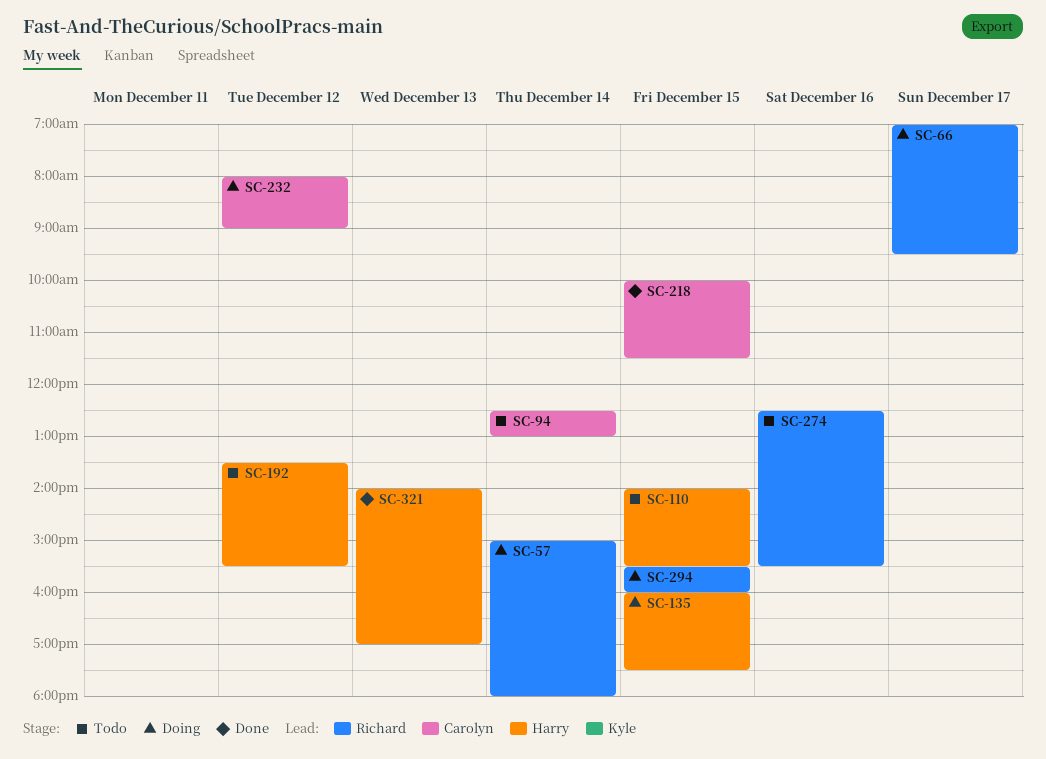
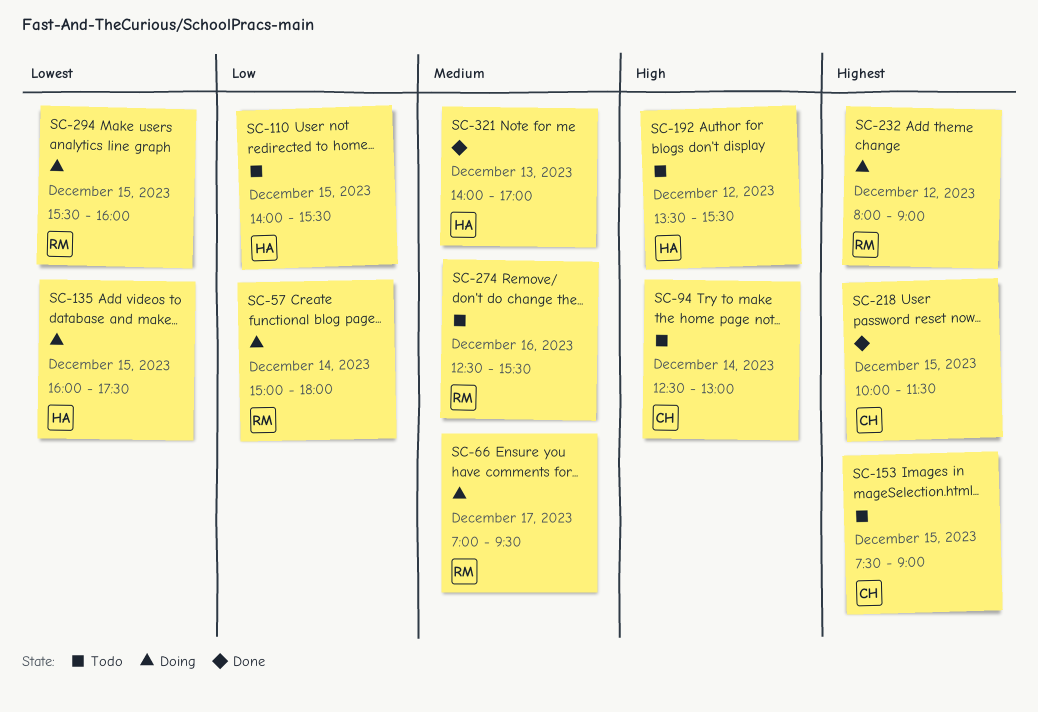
SC-153: none -> present
SC-232, owner: Carolyn -> Richard

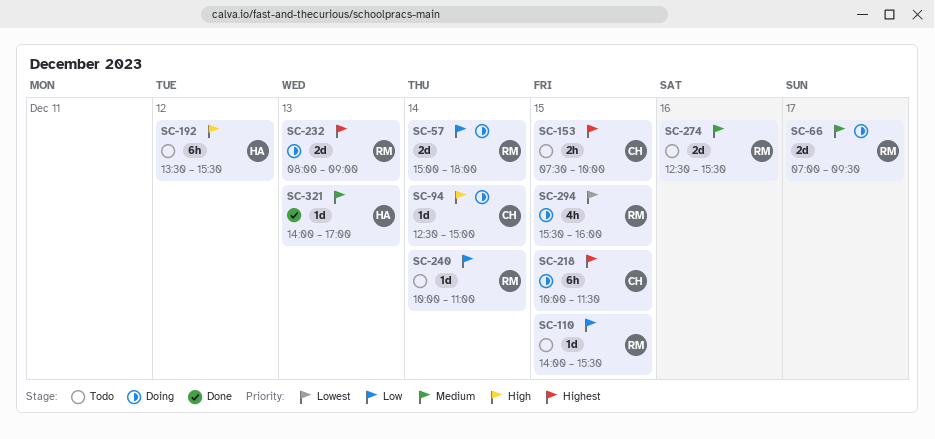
SC-94, status: Todo -> Doing
SC-94, ends: 13:00 -> 15:00
SC-110, owner: HA -> RM
SC-135: present -> none
SC-153, ends: 09:00 -> 10:00
SC-218, status: Done -> Doing
SC-232, day: Dec 12 -> Dec 13
SC-240: none -> present

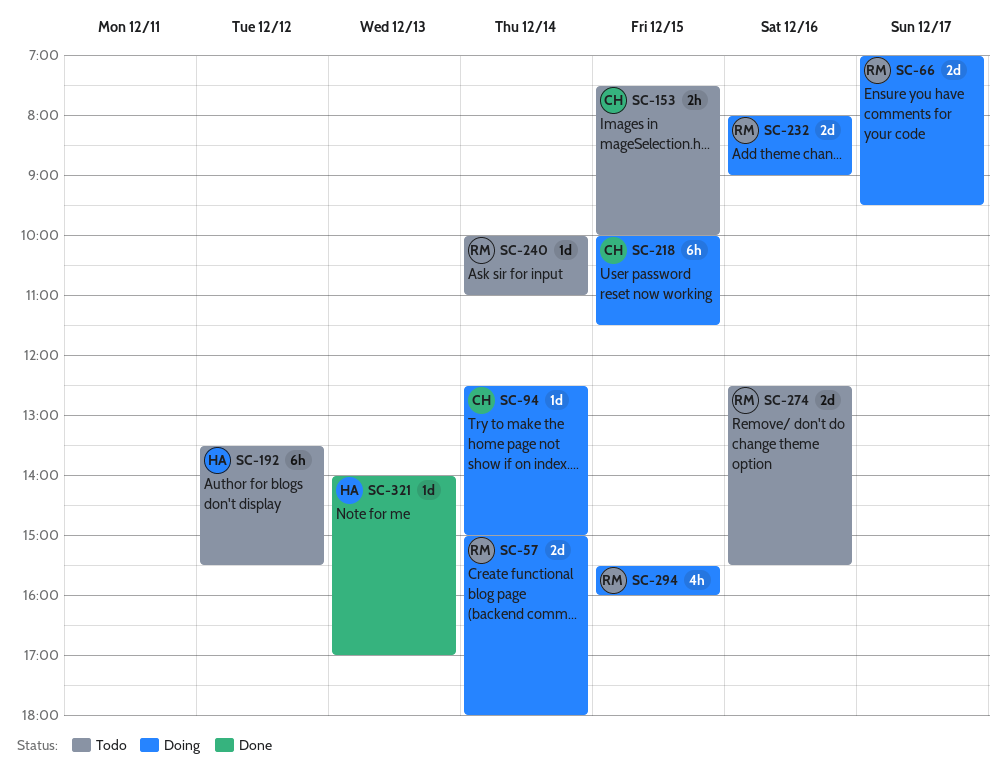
SC-110: present -> none
SC-232, day: Dec 13 -> Dec 16

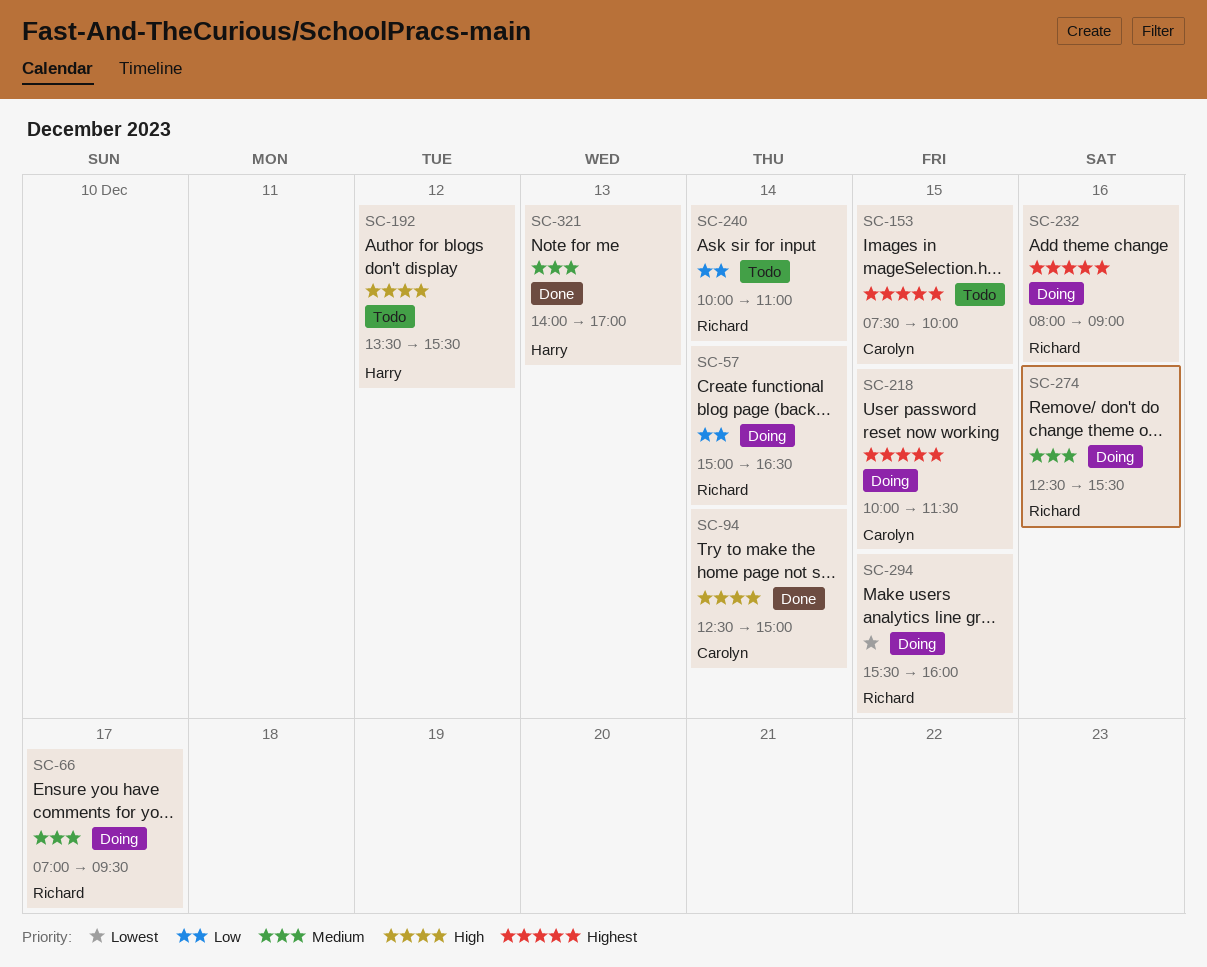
SC-57, ends: 18:00 -> 16:30
SC-94, status: Doing -> Done
SC-274, status: Todo -> Doing

